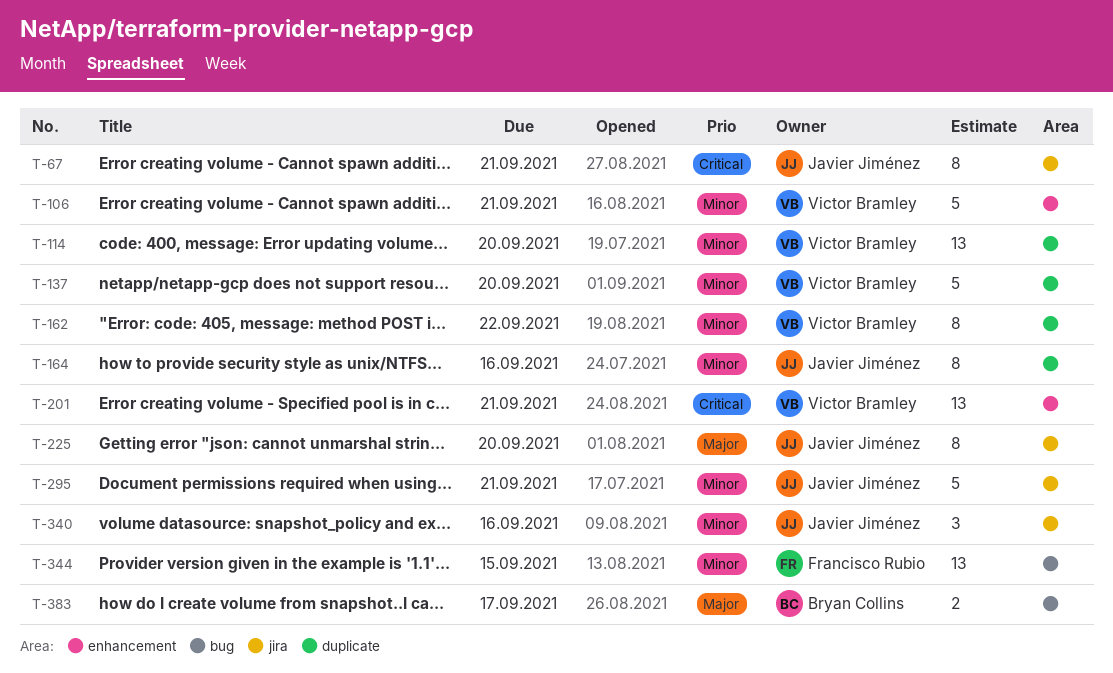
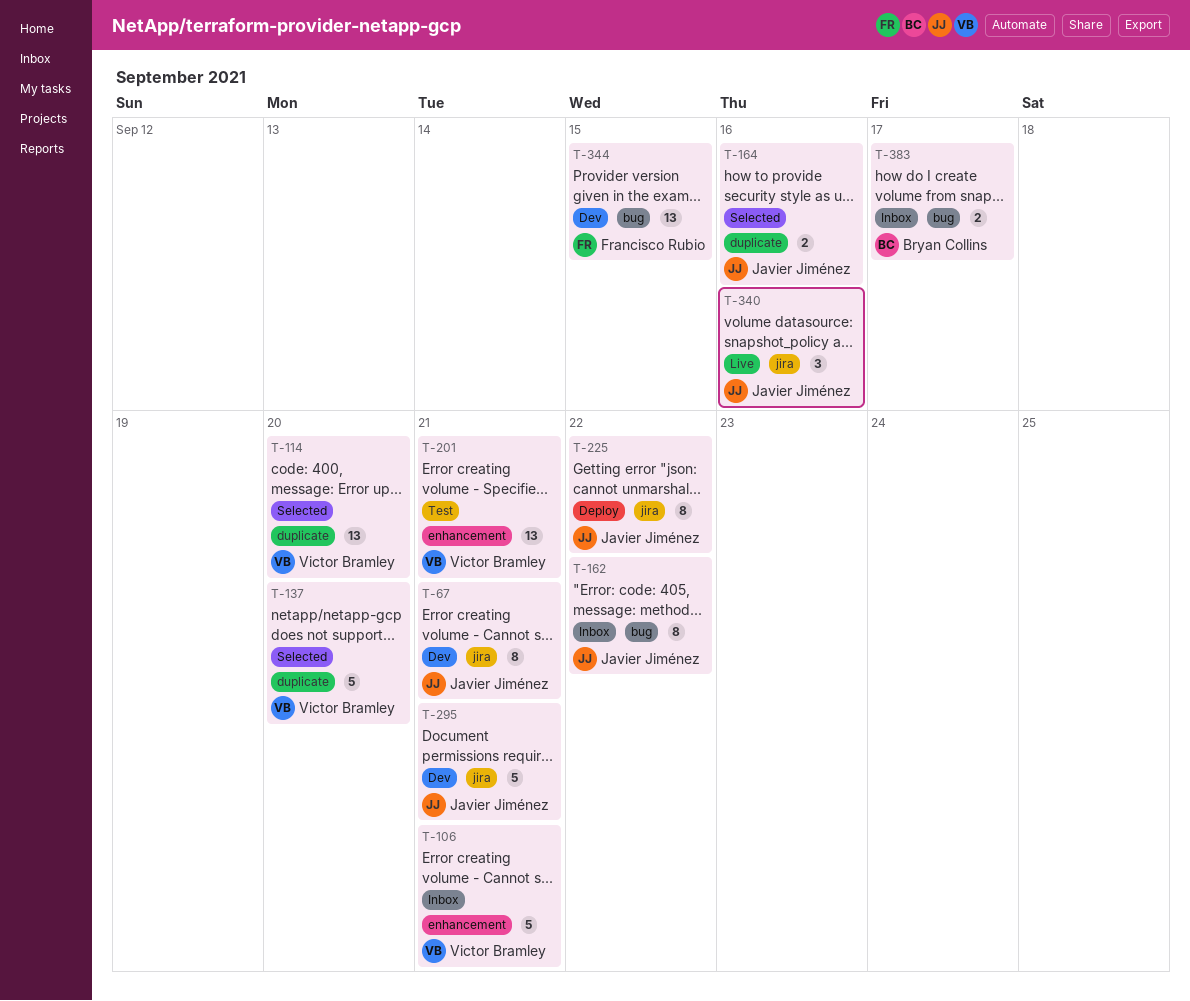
T-162, owner: Victor Bramley -> Javier Jiménez
T-162, label: duplicate -> bug
T-164, estimate: 8 -> 2
T-225, due: Sep 20 -> Sep 22

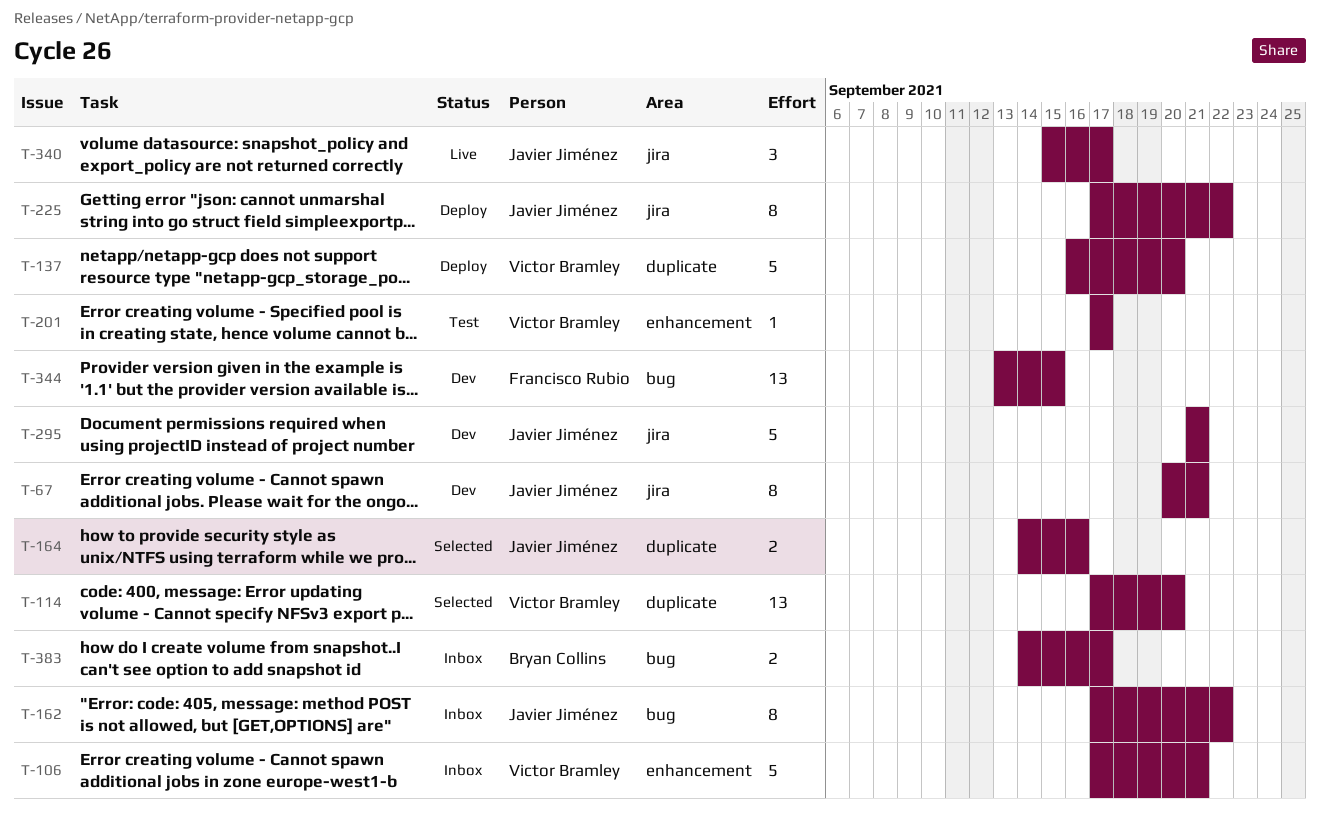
T-137, status: Selected -> Deploy
T-201, estimate: 13 -> 1
T-201, due: Sep 21 -> Sep 17
T-340, due: Sep 16 -> Sep 17

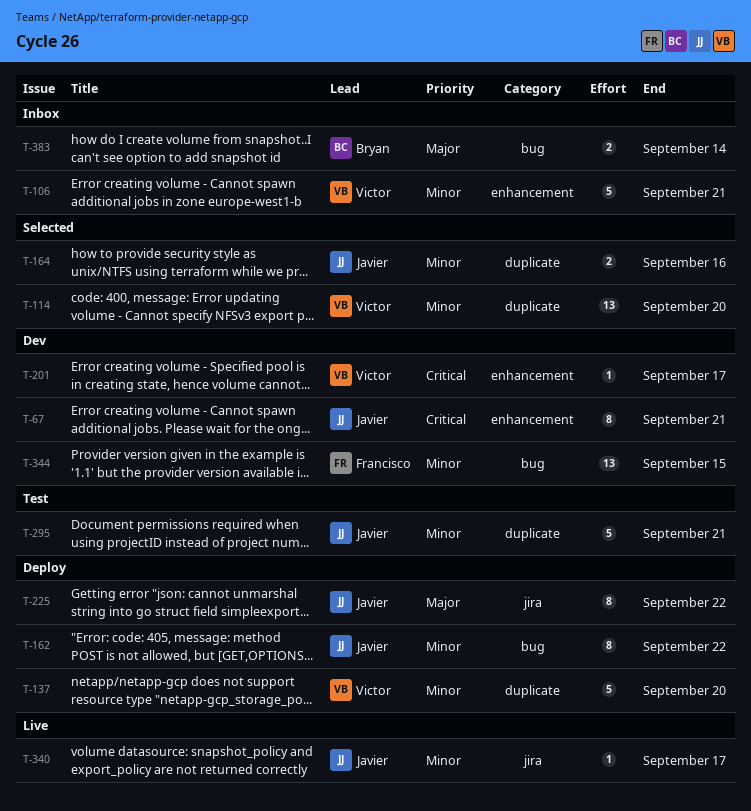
T-67, label: jira -> enhancement
T-162, status: Inbox -> Deploy
T-201, status: Test -> Dev
T-295, status: Dev -> Test
T-295, label: jira -> duplicate
T-340, estimate: 3 -> 1
T-383, due: Sep 17 -> Sep 14

